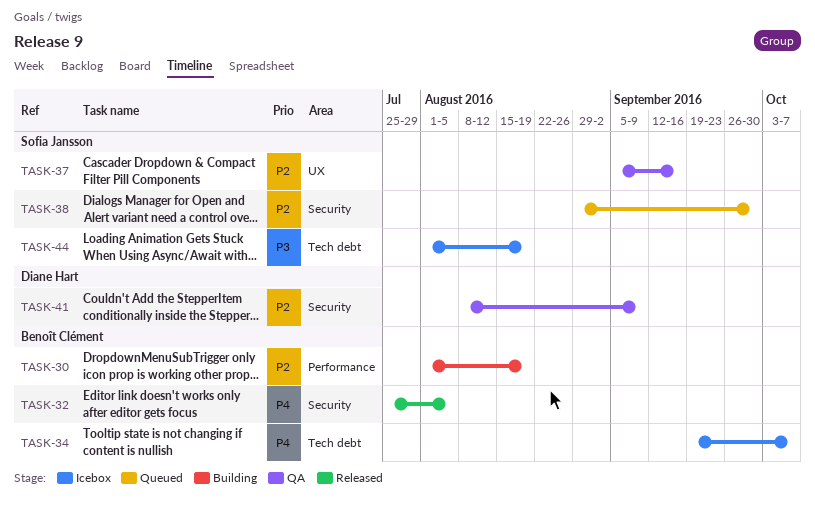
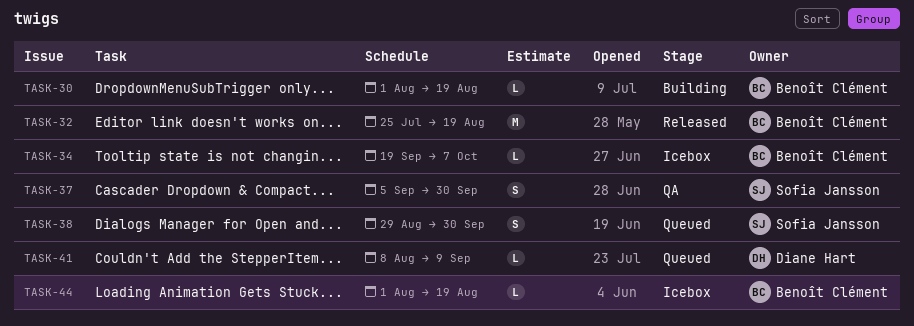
TASK-32, due: Aug 5 -> Aug 19
TASK-37, due: Sep 16 -> Sep 30
TASK-41, status: QA -> Queued
TASK-44, owner: Sofia Jansson -> Benoît Clément

